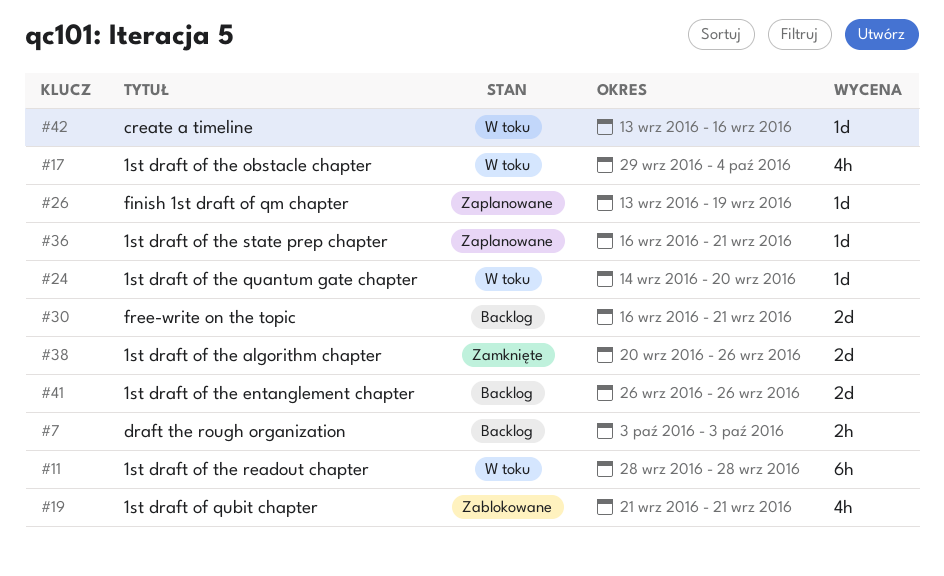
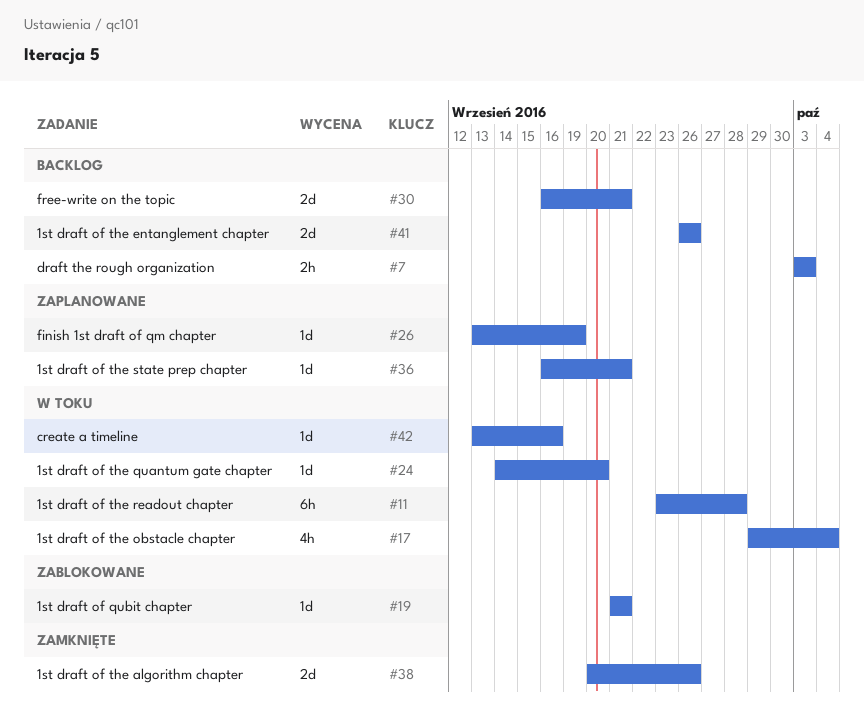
#11, start: Sep 28 -> Sep 23
#19, estimate: 4h -> 1d

